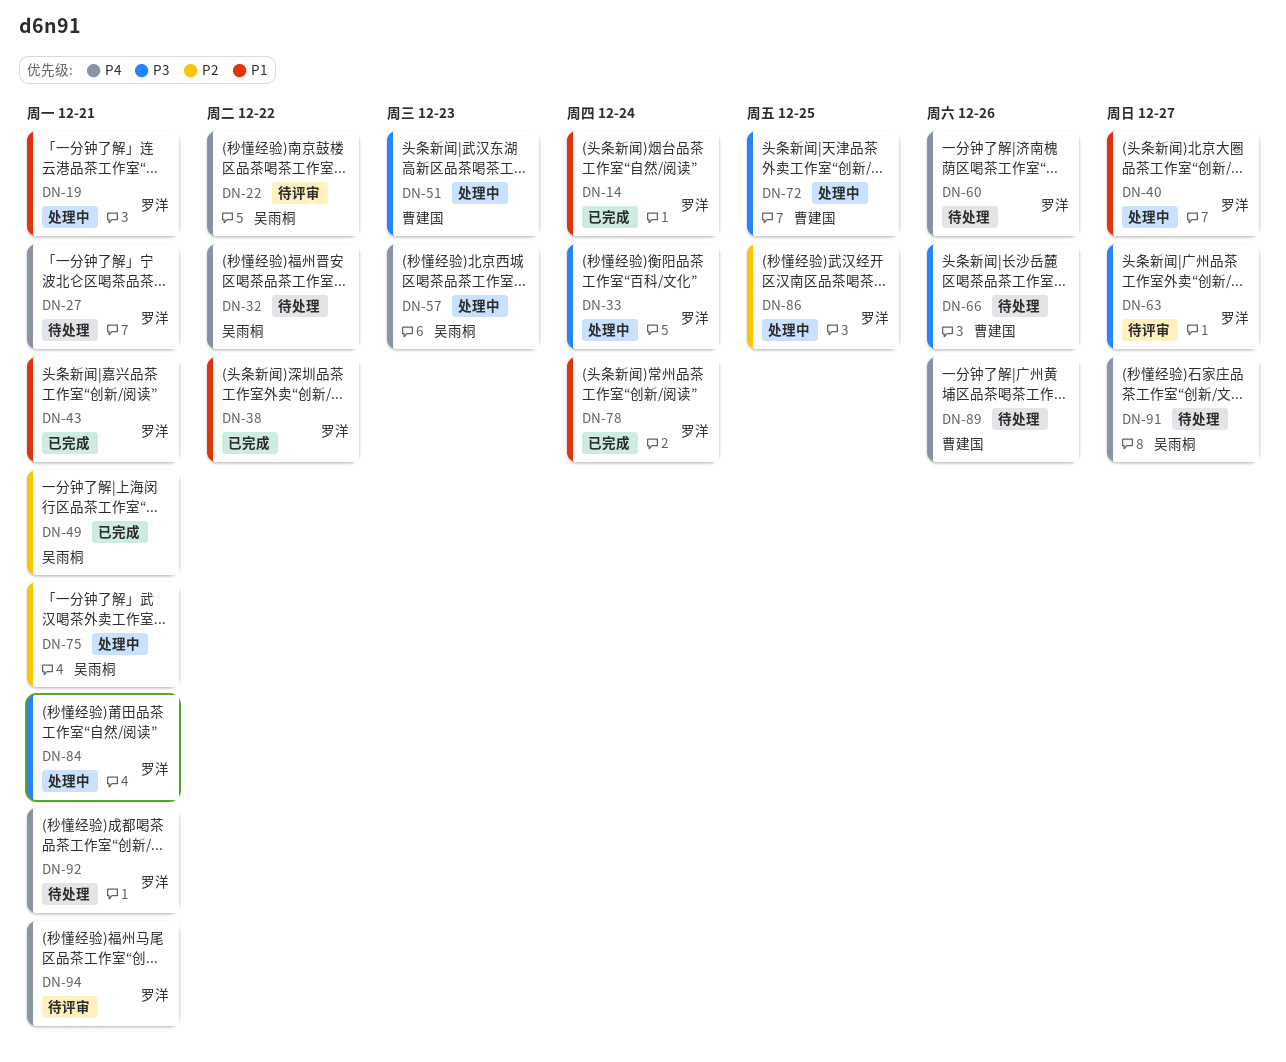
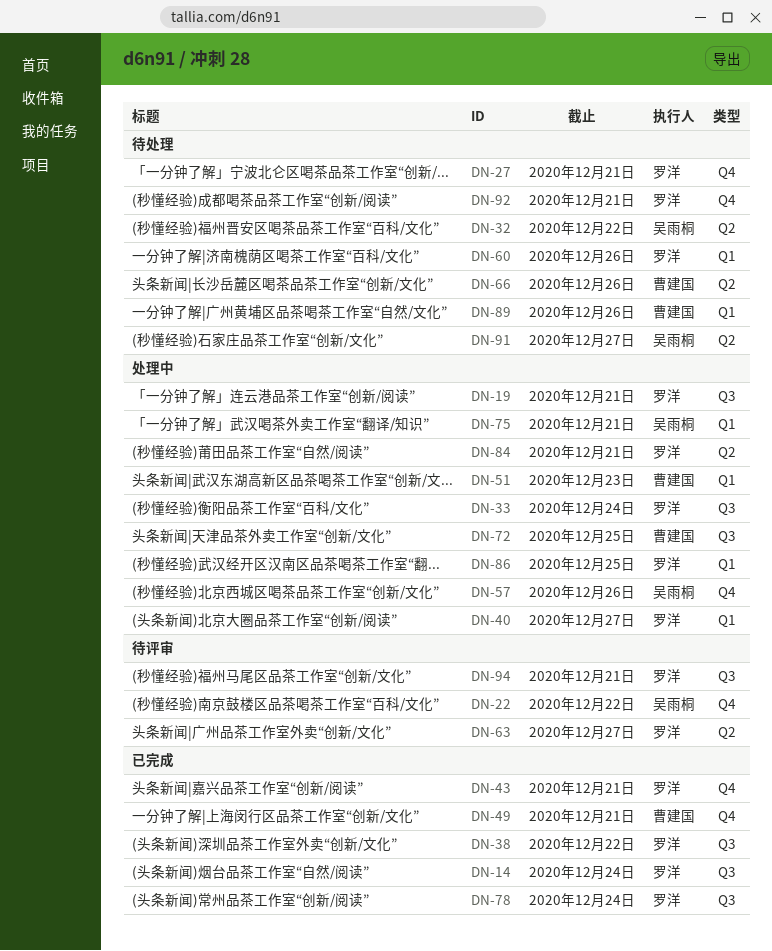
DN-49, owner: 吴雨桐 -> 曹建国
DN-57, due: Dec 23 -> Dec 26

